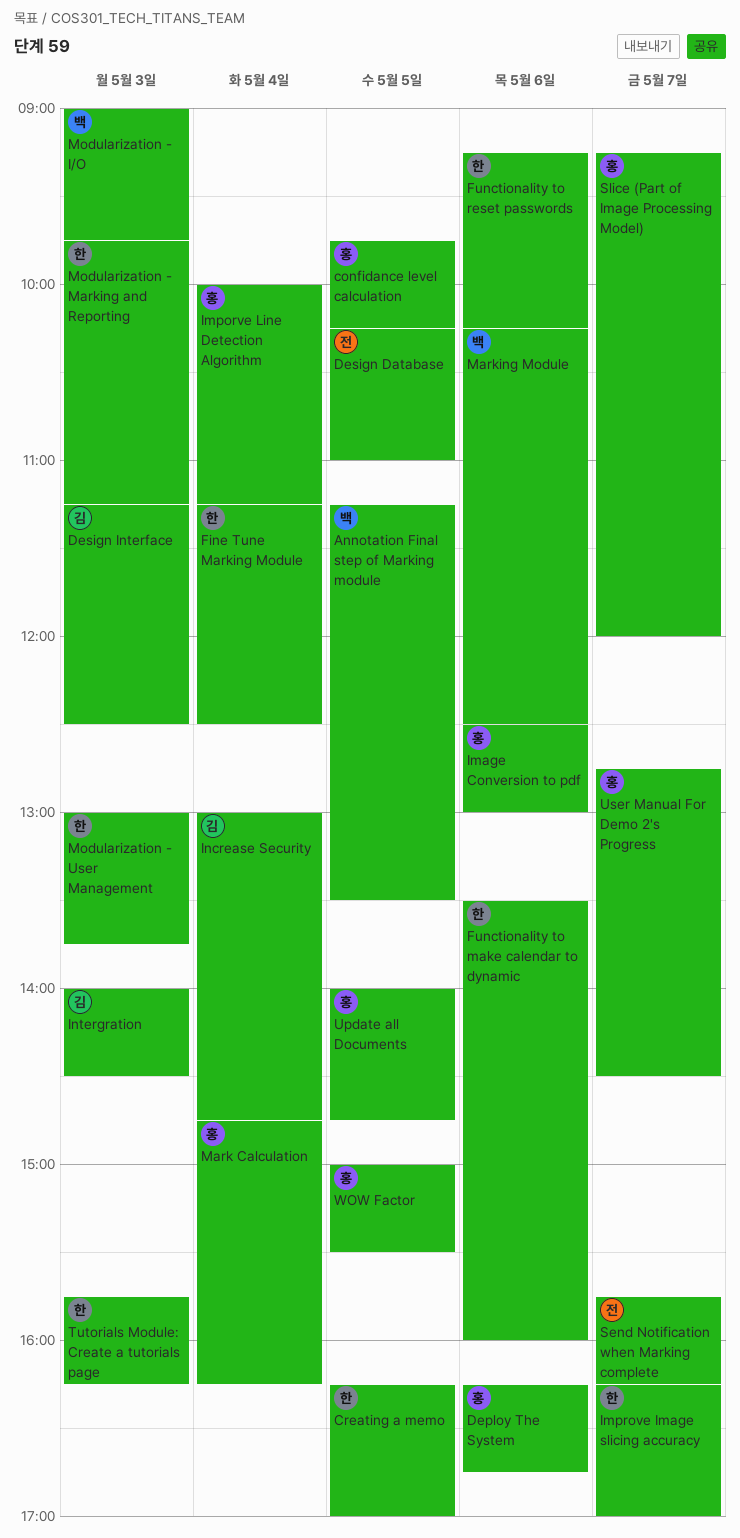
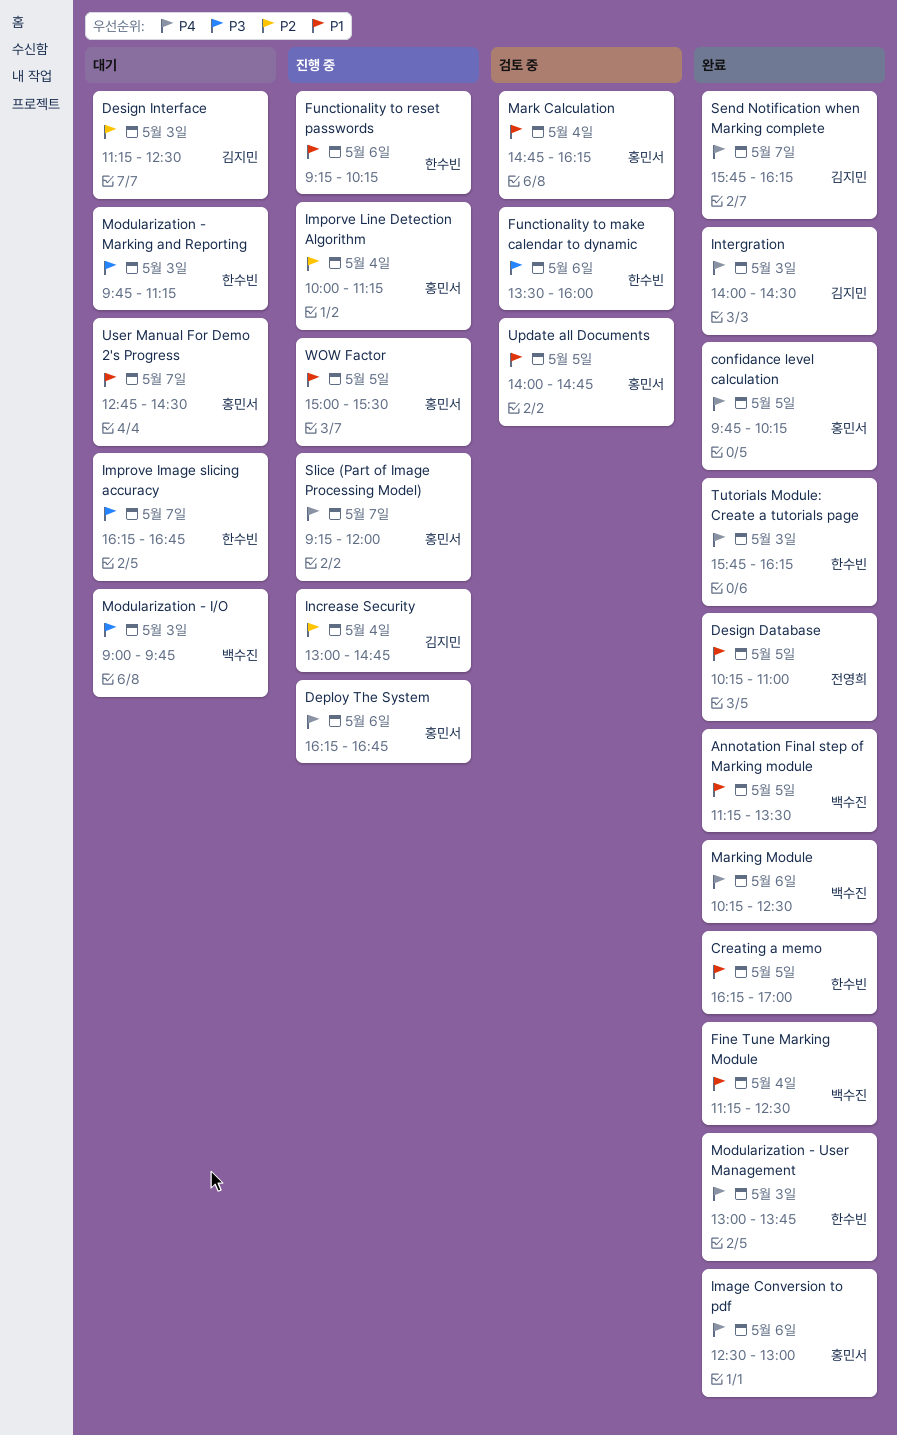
Fine Tune Marking Module, owner: 한수빈 -> 백수진
Improve Image slicing accuracy, ends: 17:00 -> 16:45
Send Notification when Marking complete, owner: 전영희 -> 김지민

